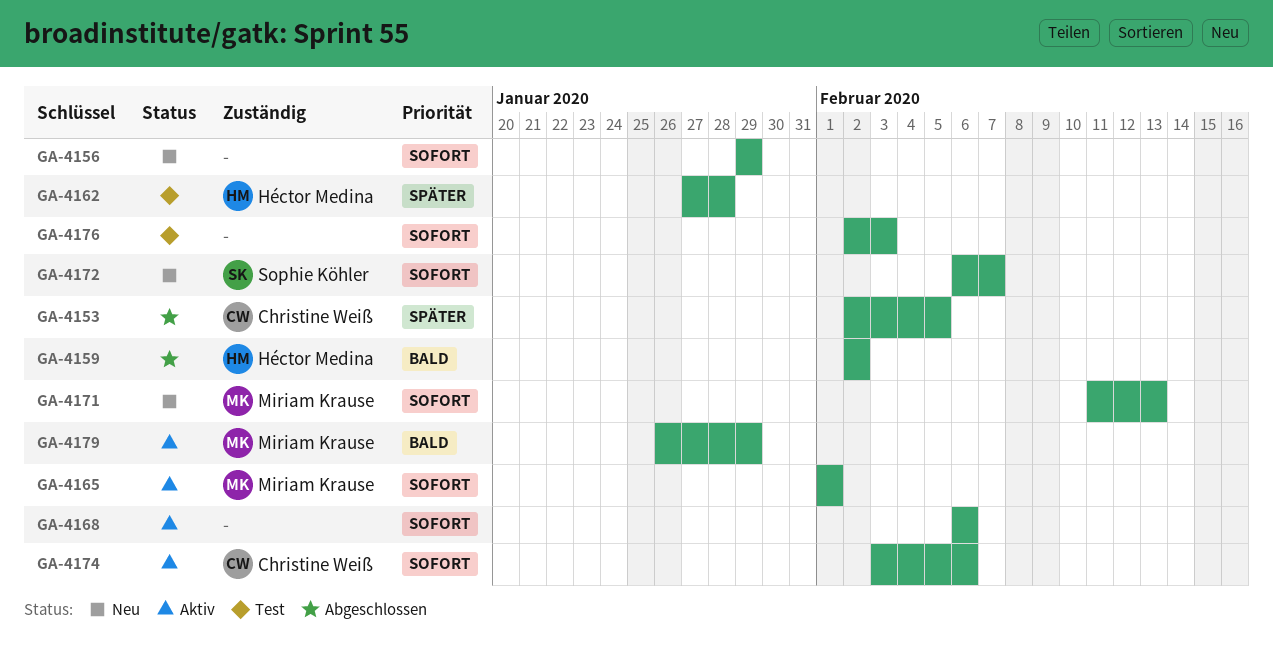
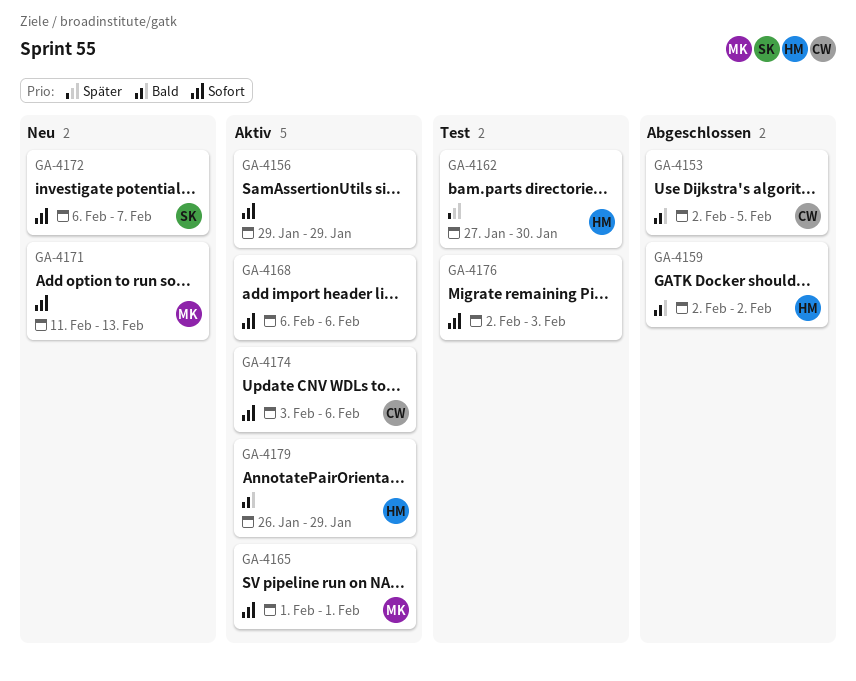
GA-4153, priority: Später -> Bald
GA-4156, status: Neu -> Aktiv
GA-4162, due: Jan 28 -> Jan 30
GA-4179, owner: Miriam Krause -> Héctor Medina

